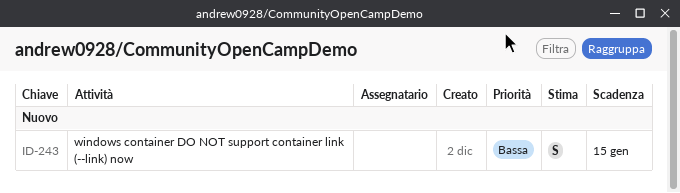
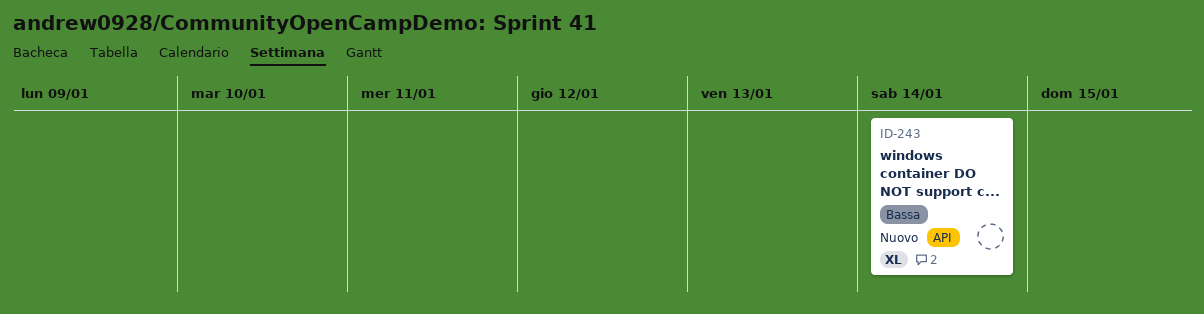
ID-243, estimate: S -> XL
ID-243, due: Jan 15 -> Jan 14

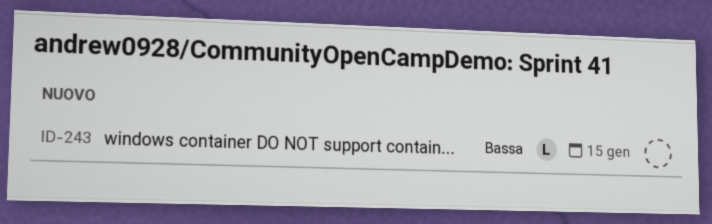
ID-243, estimate: XL -> L
ID-243, due: Jan 14 -> Jan 15

